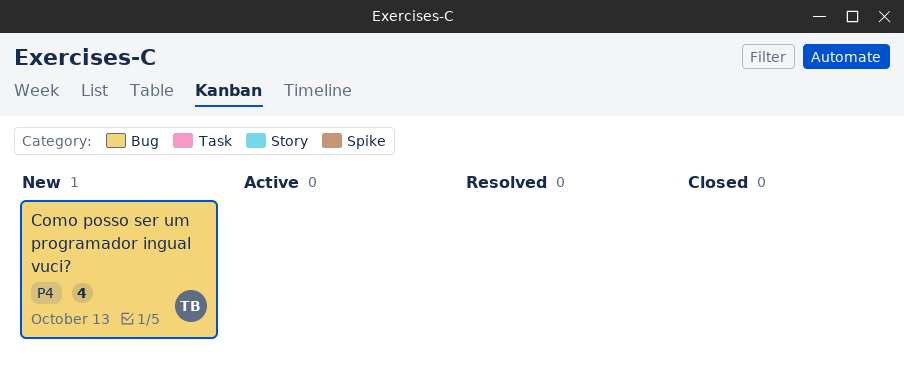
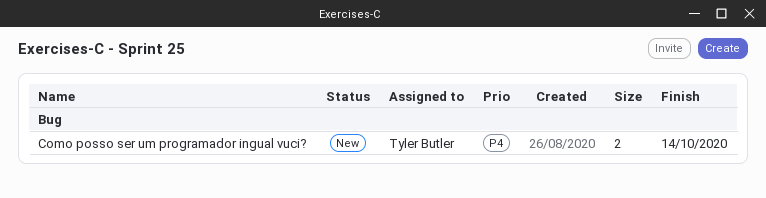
Como posso ser um programador ingual vuci?, estimate: 4 -> 2
Como posso ser um programador ingual vuci?, due: Oct 13 -> Oct 14

